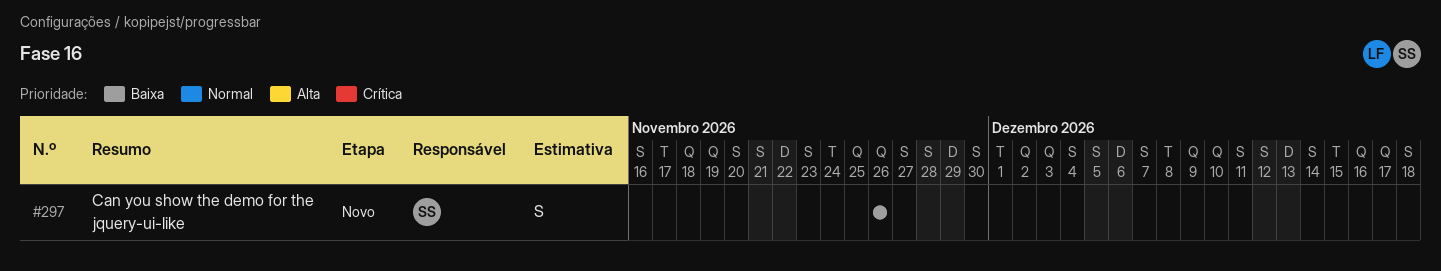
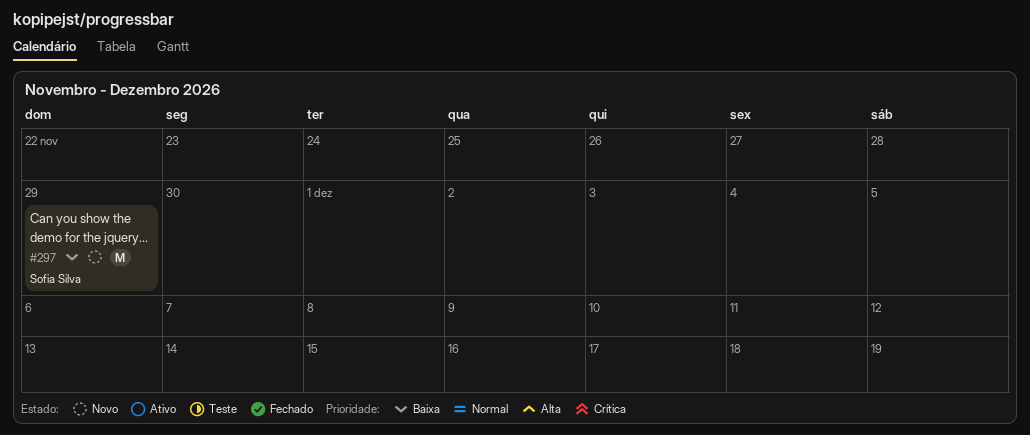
#297, estimate: S -> M
#297, due: Nov 26 -> Nov 29

